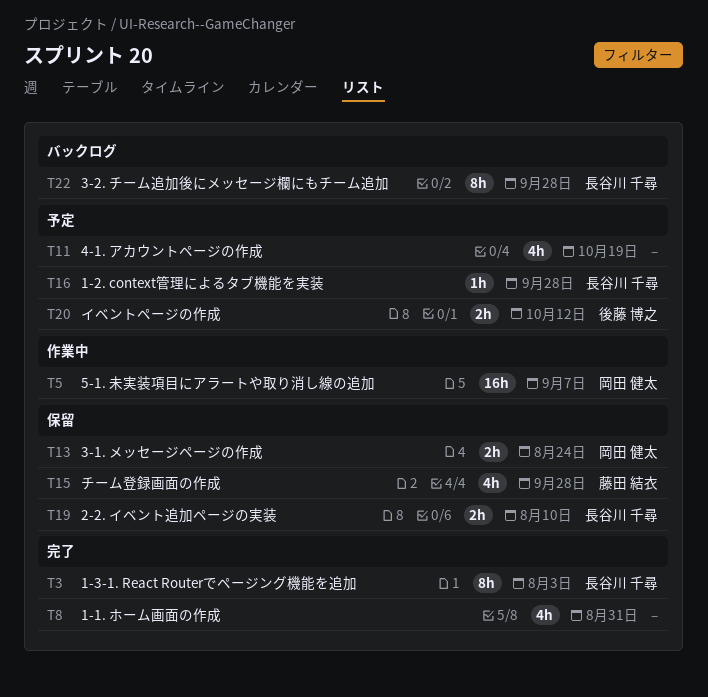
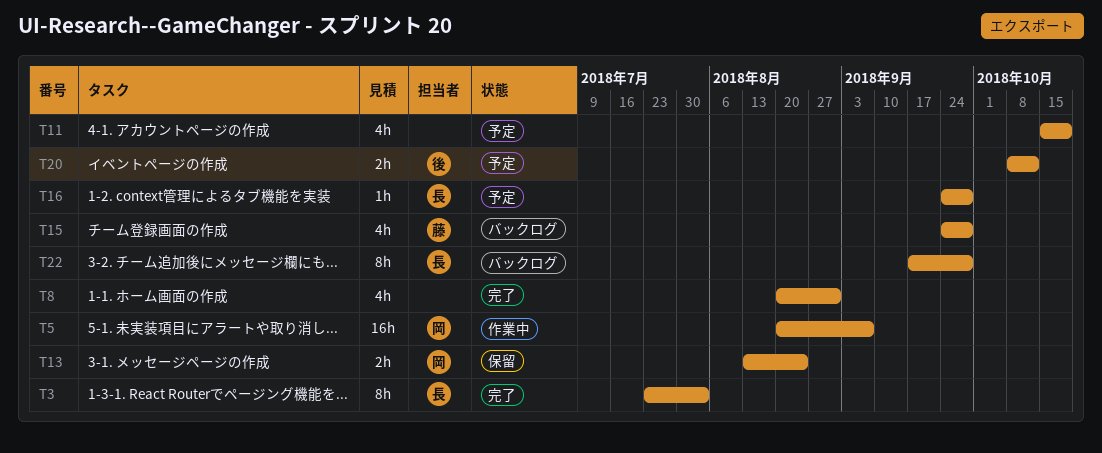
T15, status: 保留 -> バックログ
T19: present -> none

